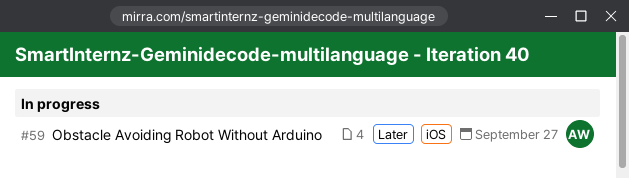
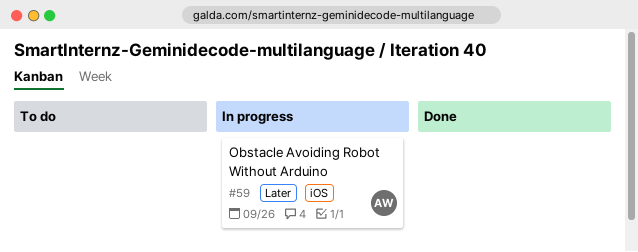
#59, due: Sep 27 -> Sep 26

